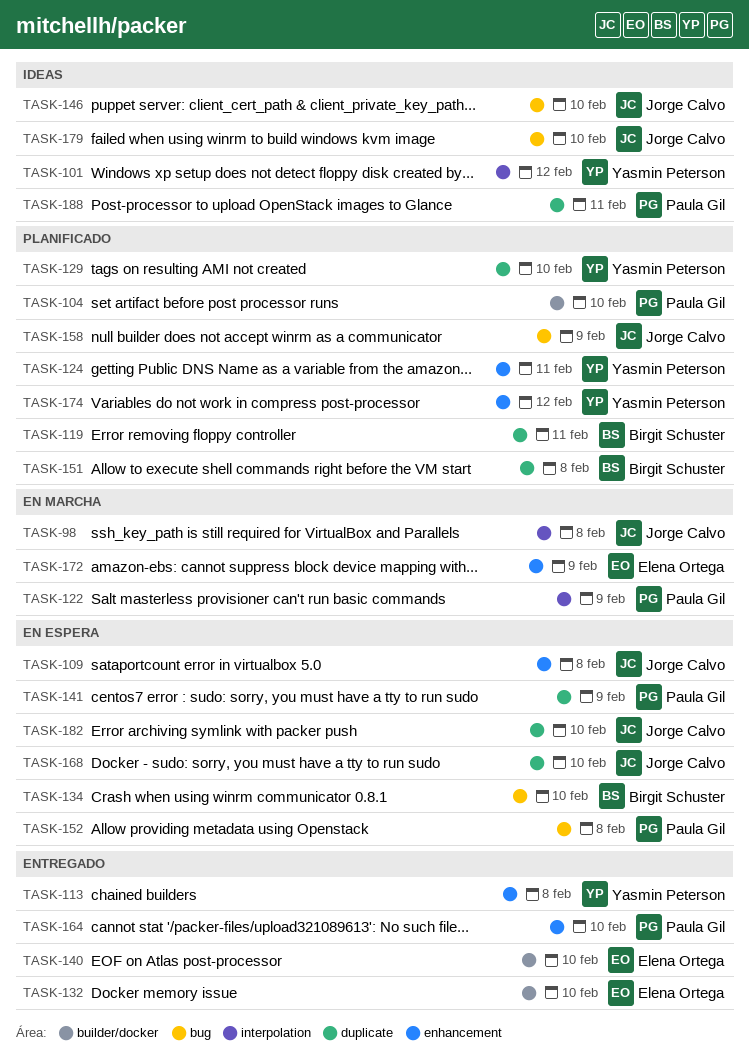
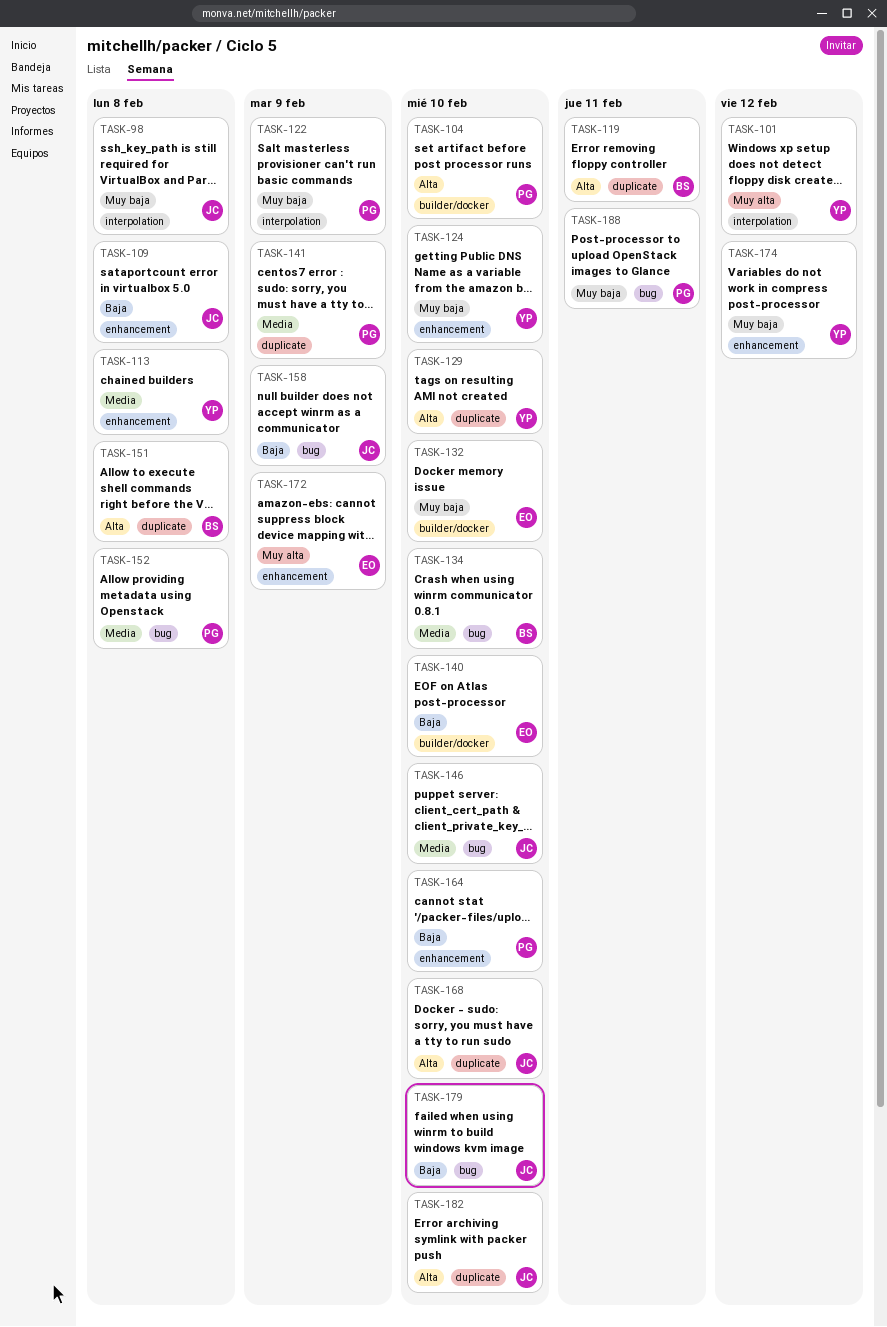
TASK-124, due: Feb 11 -> Feb 10
TASK-188, label: duplicate -> bug

